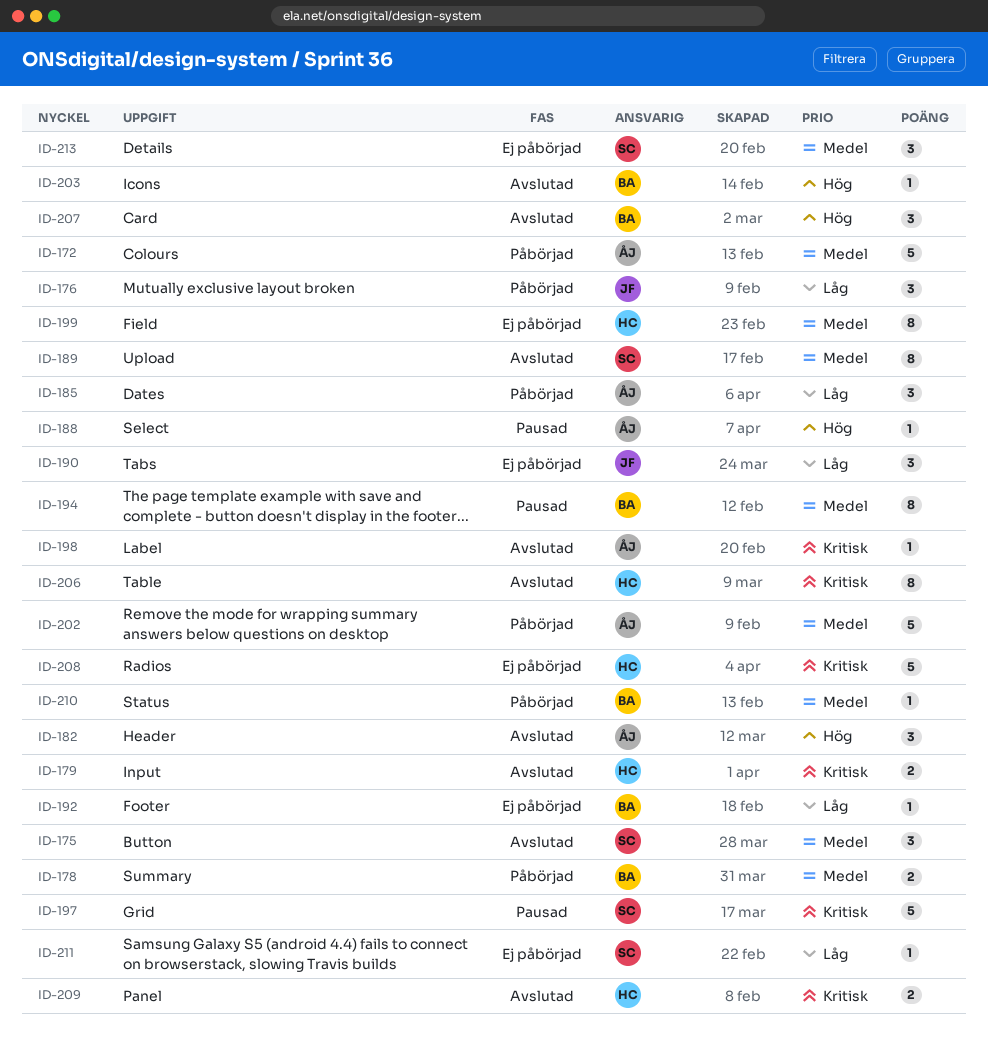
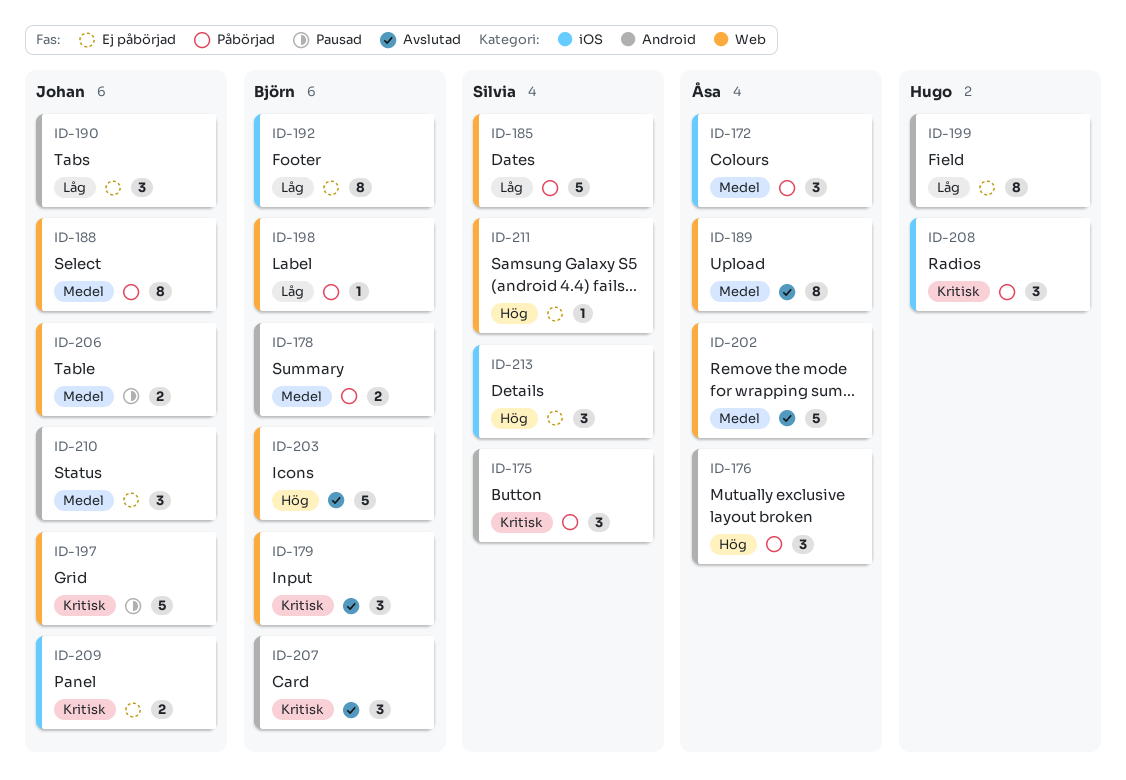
ID-172, estimate: 5 -> 3
ID-175, status: Avslutad -> Påbörjad
ID-175, priority: Medel -> Kritisk
ID-176, owner: Johan -> Åsa
ID-176, priority: Låg -> Hög
ID-179, owner: Hugo -> Björn
ID-179, estimate: 2 -> 3
ID-182: present -> none
ID-185, owner: Åsa -> Silvia
ID-185, estimate: 3 -> 5
ID-188, status: Pausad -> Påbörjad
ID-188, owner: Åsa -> Johan
ID-188, priority: Hög -> Medel
ID-188, estimate: 1 -> 8
ID-189, owner: Silvia -> Åsa
ID-192, estimate: 1 -> 8
ID-194: present -> none
ID-197, owner: Silvia -> Johan
ID-198, status: Avslutad -> Påbörjad
ID-198, owner: Åsa -> Björn
ID-198, priority: Kritisk -> Låg
ID-199, priority: Medel -> Låg
ID-202, status: Påbörjad -> Avslutad
ID-203, estimate: 1 -> 5
ID-206, status: Avslutad -> Pausad
ID-206, owner: Hugo -> Johan
ID-206, priority: Kritisk -> Medel
ID-206, estimate: 8 -> 2
ID-207, priority: Hög -> Kritisk
ID-208, status: Ej påbörjad -> Påbörjad
ID-208, estimate: 5 -> 3
ID-209, status: Avslutad -> Ej påbörjad
ID-209, owner: Hugo -> Johan
ID-210, status: Påbörjad -> Ej påbörjad
ID-210, owner: Björn -> Johan
ID-210, estimate: 1 -> 3
ID-211, priority: Låg -> Hög
ID-213, priority: Medel -> Hög

